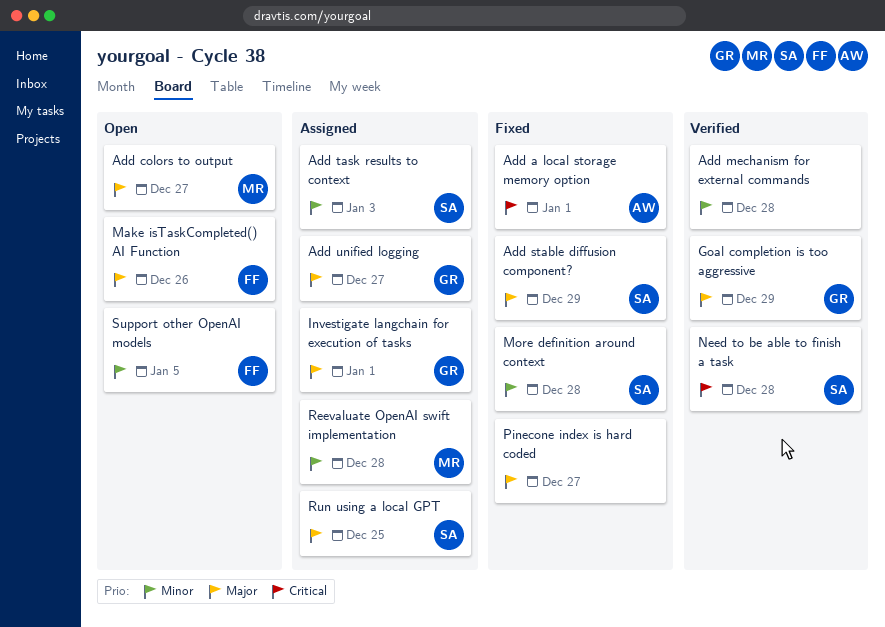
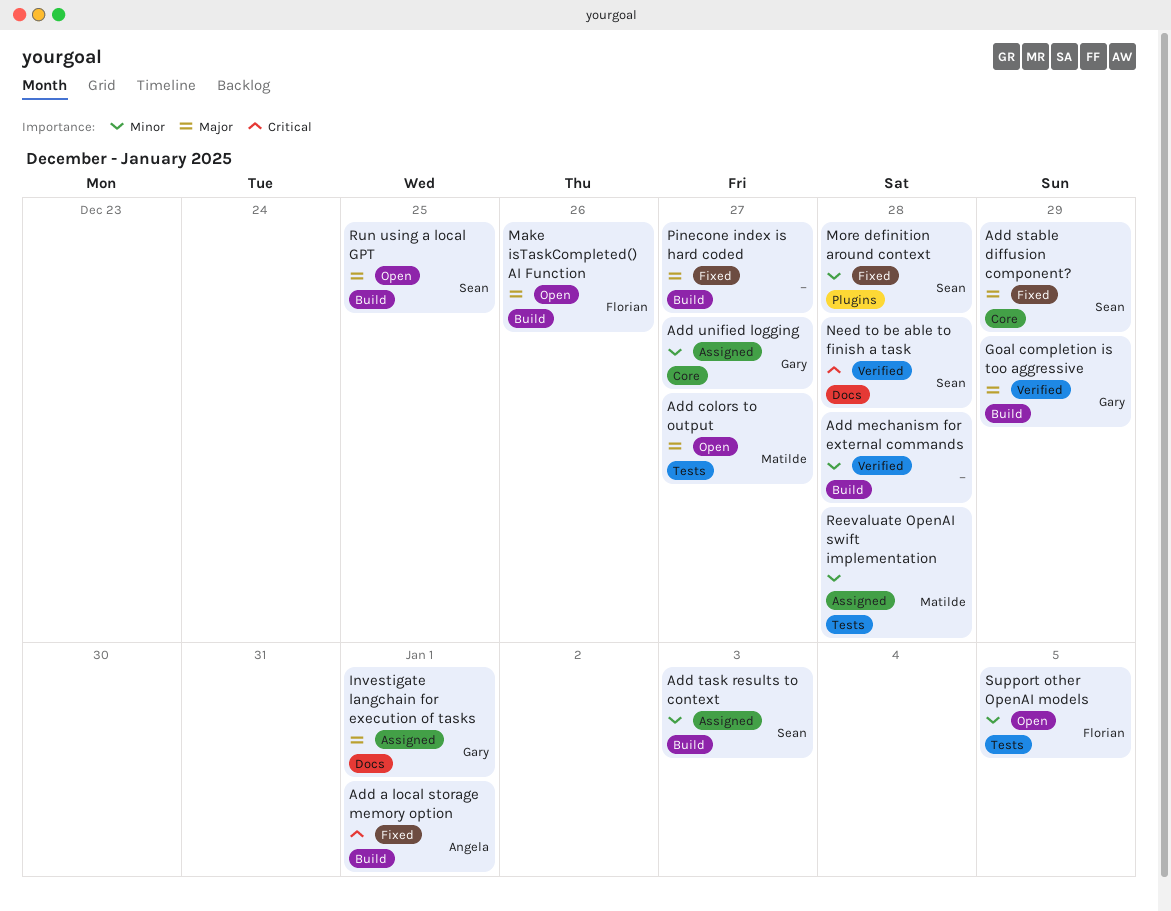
Add unified logging, priority: Major -> Minor
Run using a local GPT, status: Assigned -> Open

